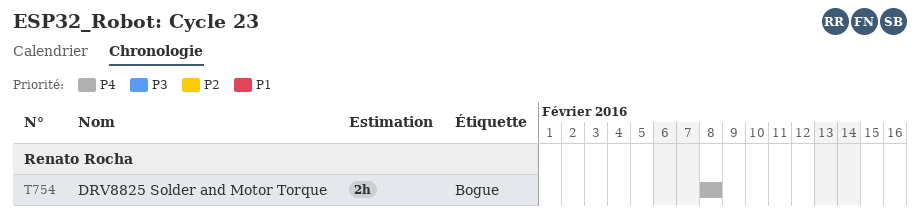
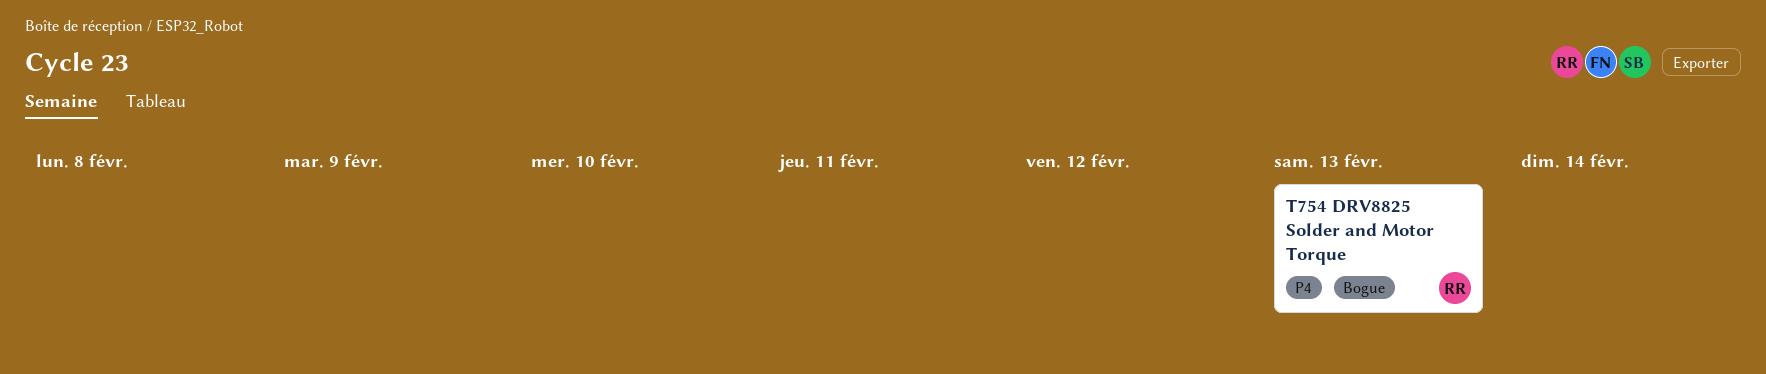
T754, due: Feb 8 -> Feb 13

